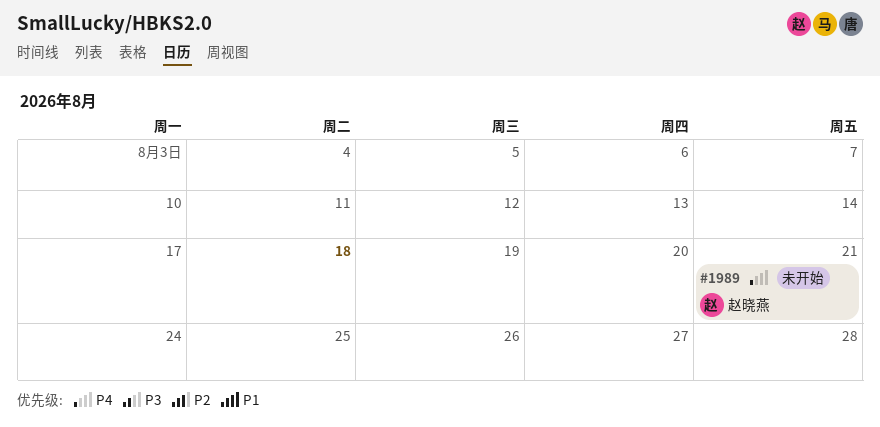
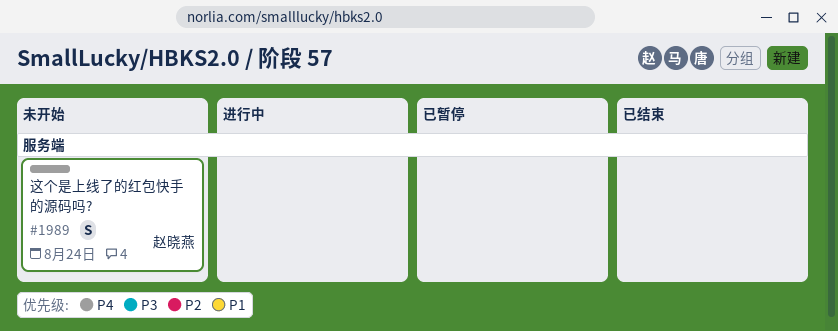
#1989, due: Aug 21 -> Aug 24

